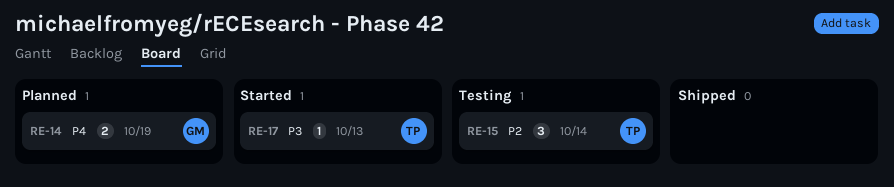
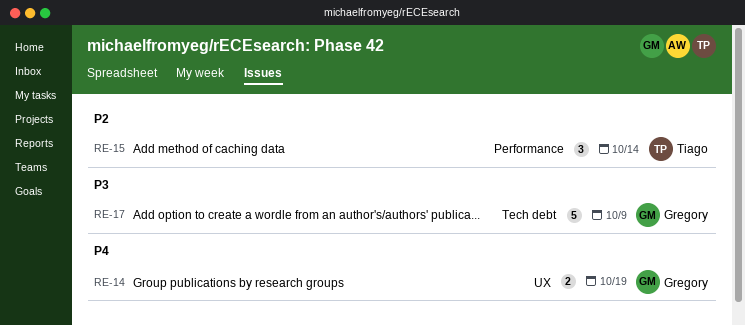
RE-17, owner: Tiago -> Gregory
RE-17, estimate: 1 -> 5
RE-17, due: Oct 13 -> Oct 9

